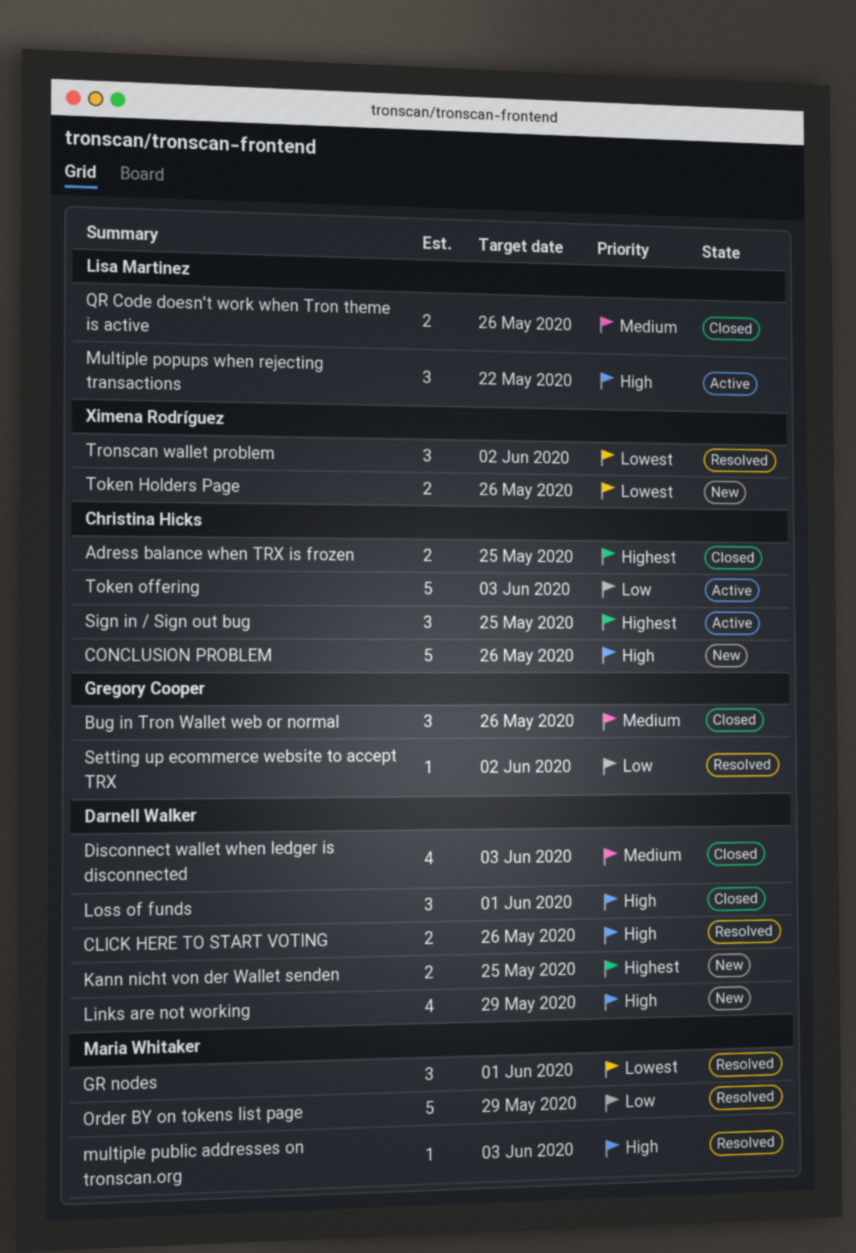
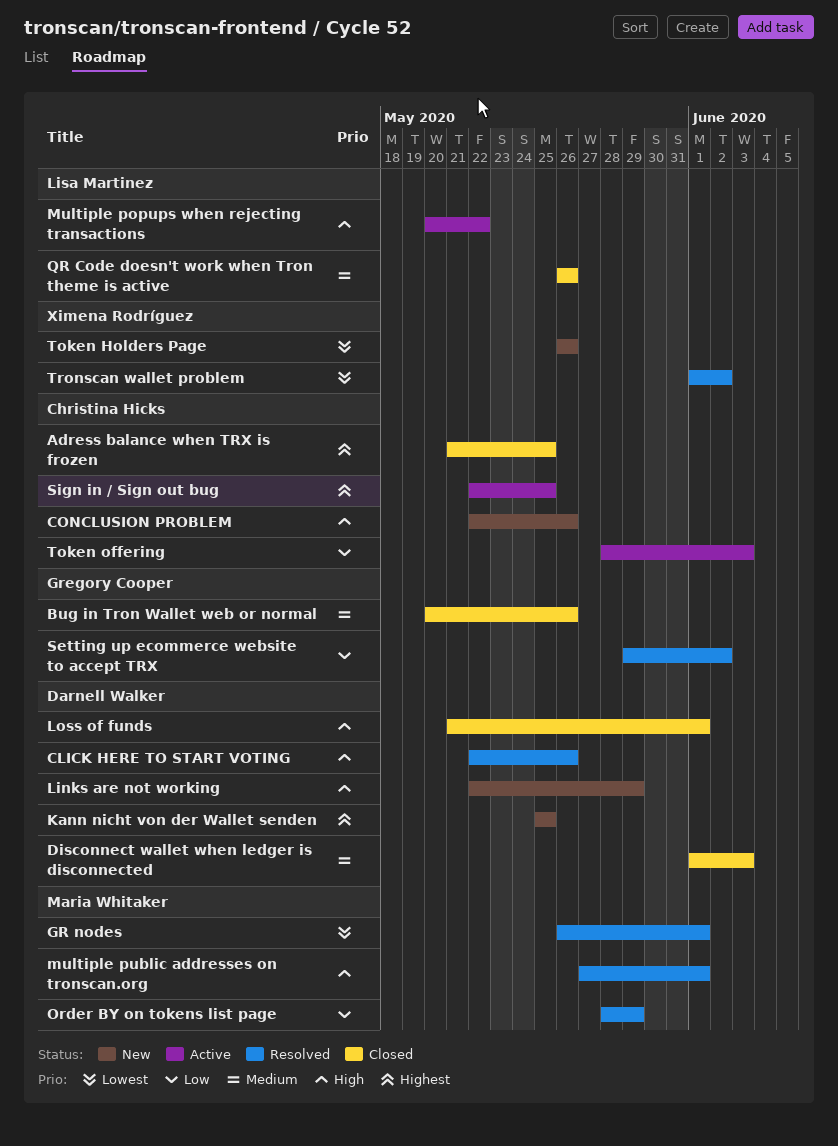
multiple public addresses on tronscan.org, due: Jun 3 -> Jun 1

